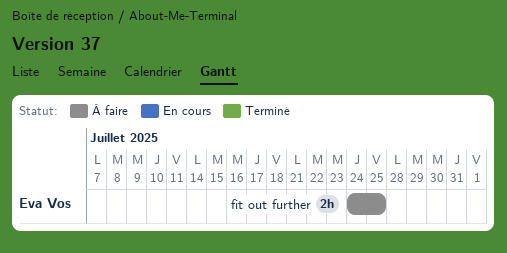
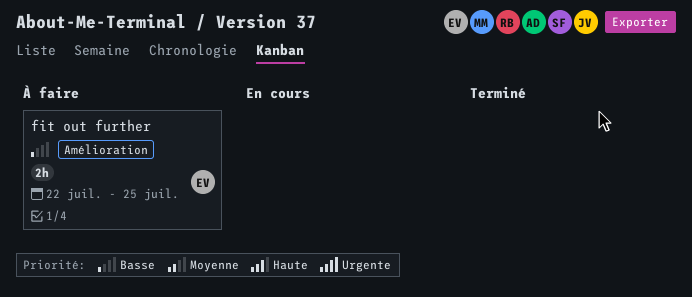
fit out further, start: Jul 24 -> Jul 22

